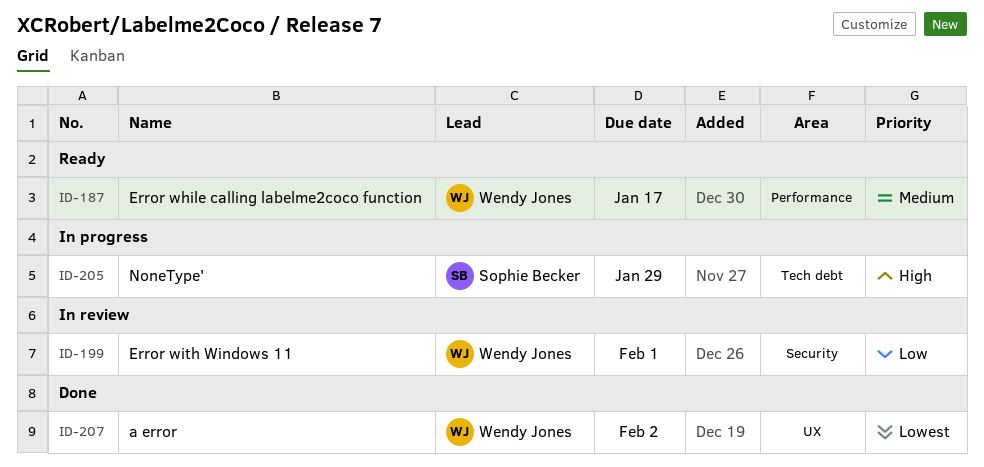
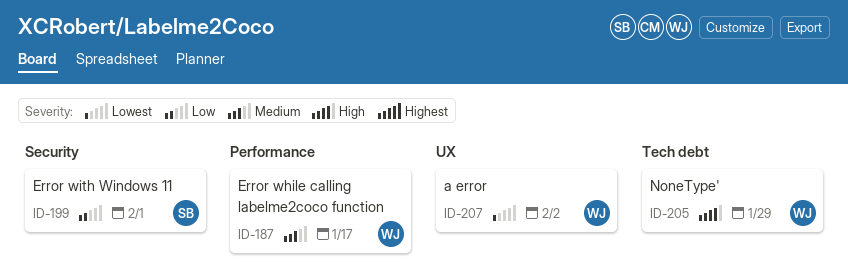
ID-199, owner: Wendy Jones -> Sophie Becker
ID-205, owner: Sophie Becker -> Wendy Jones

